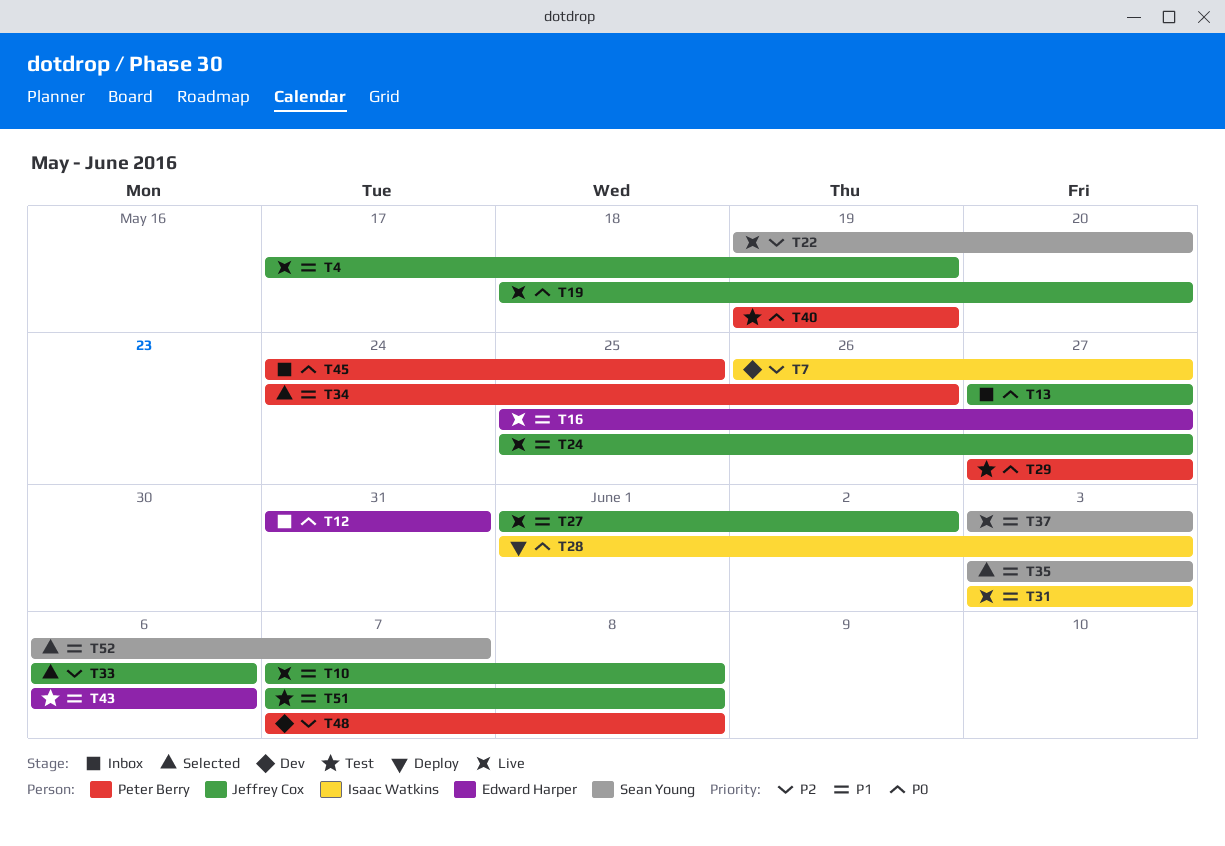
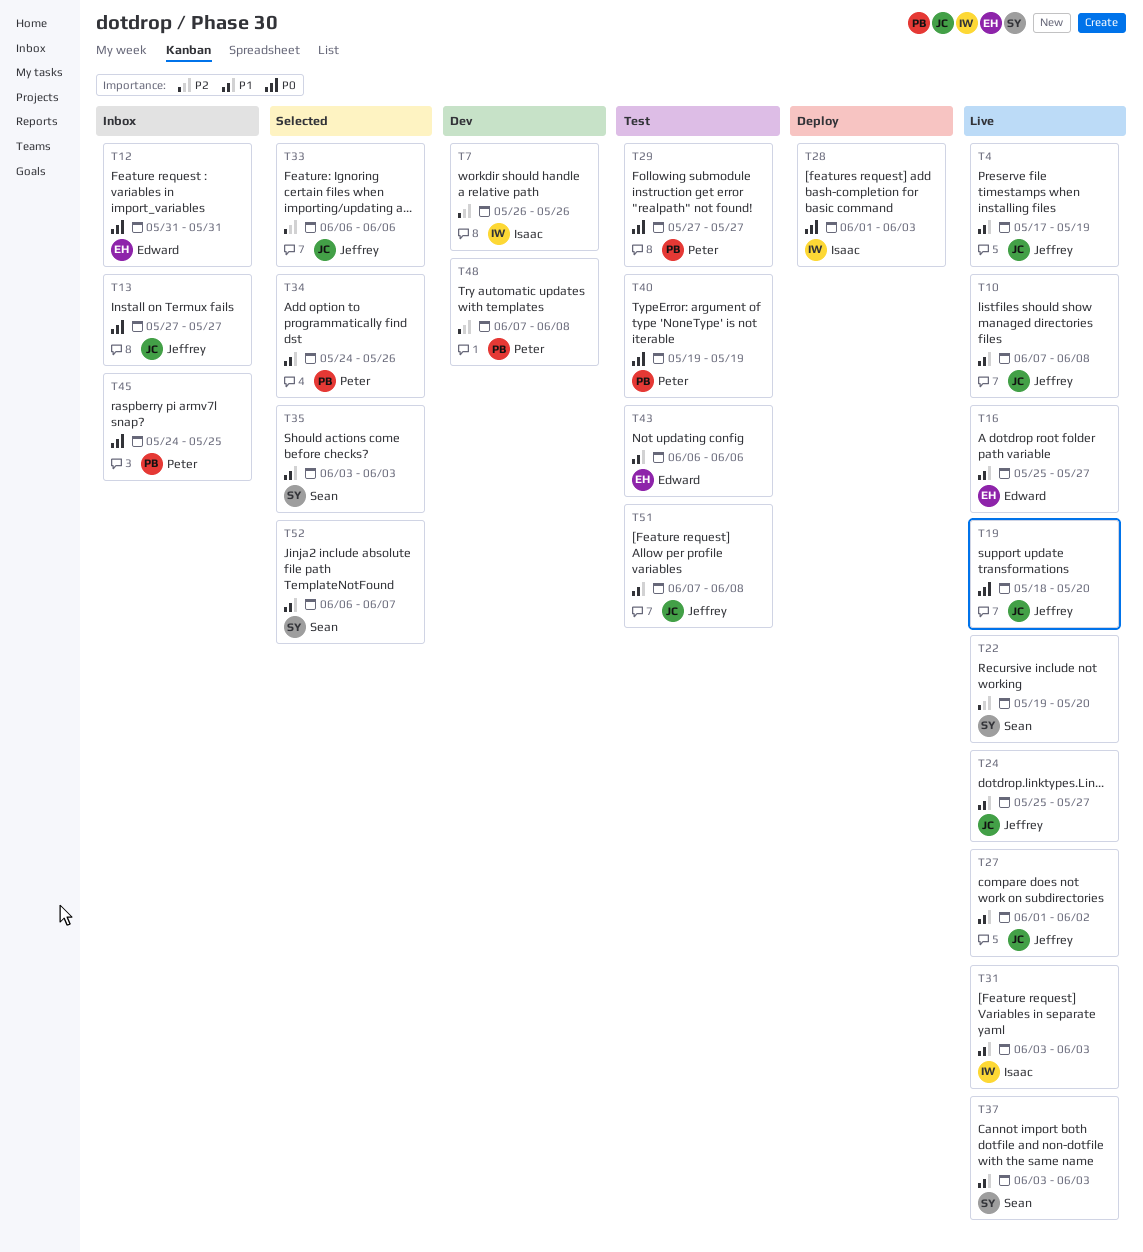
T7, due: May 27 -> May 26

